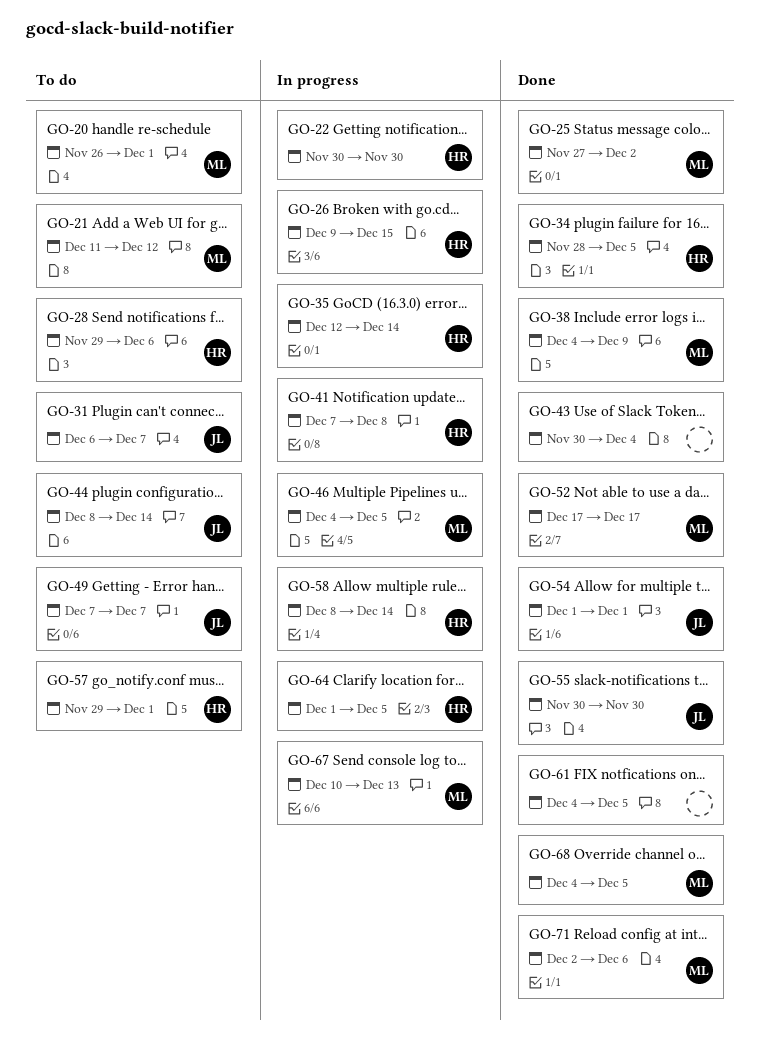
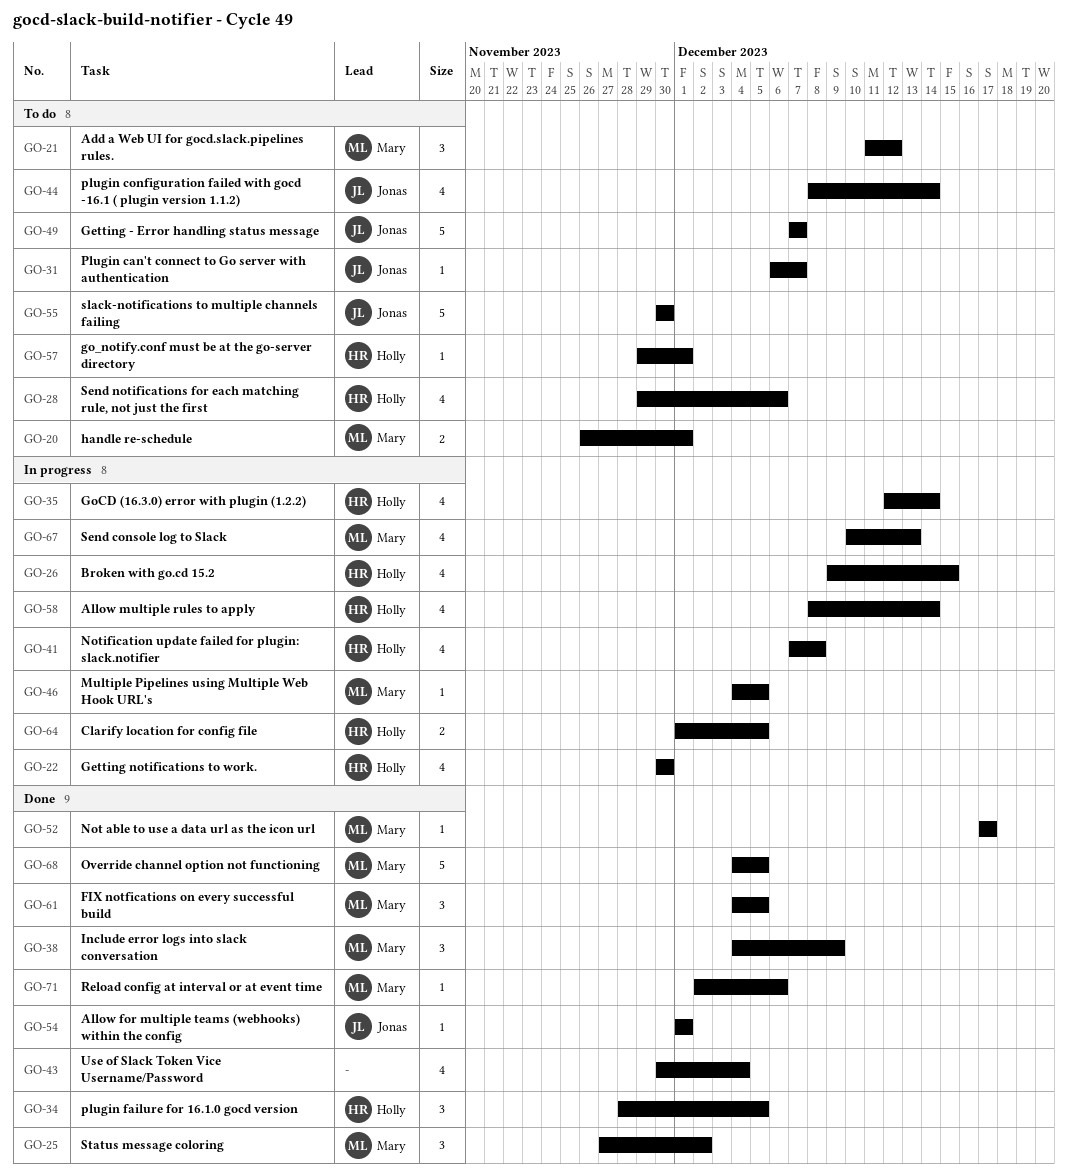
GO-55, status: Done -> To do
GO-61, owner: none -> Mary

